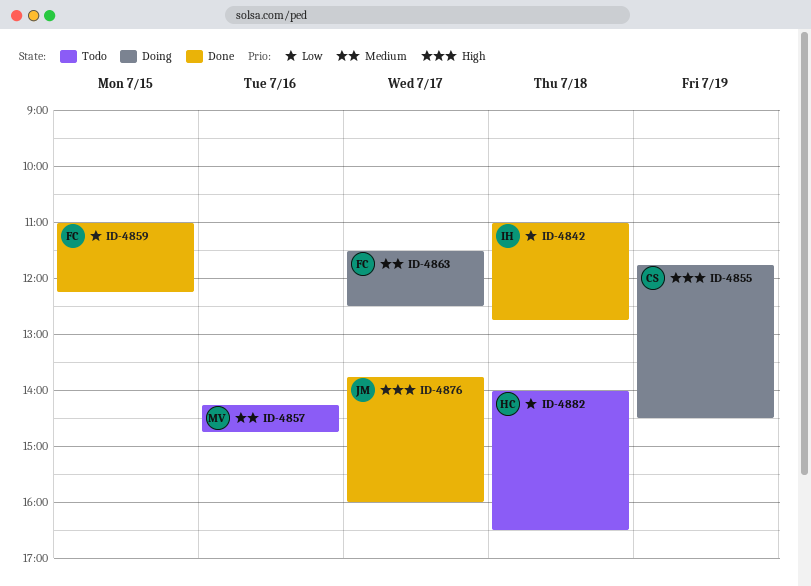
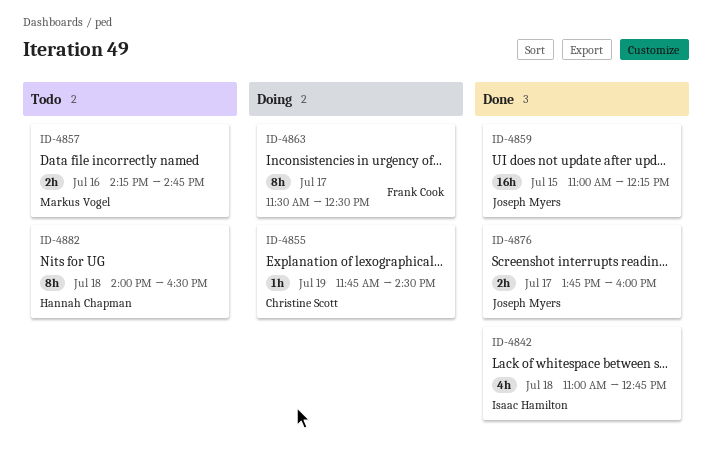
ID-4859, owner: Frank Cook -> Joseph Myers

